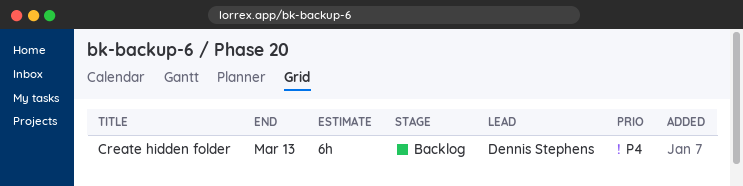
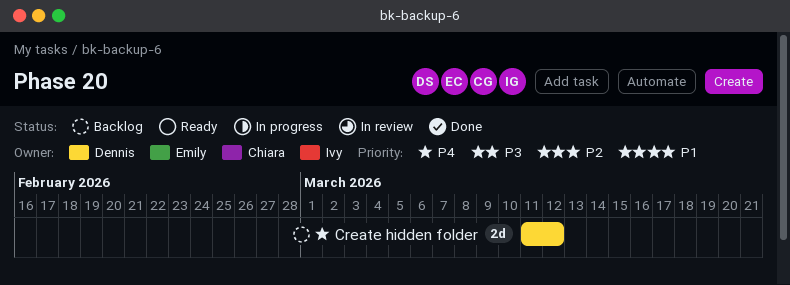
Create hidden folder, estimate: 6h -> 2d
Create hidden folder, due: Mar 13 -> Mar 12

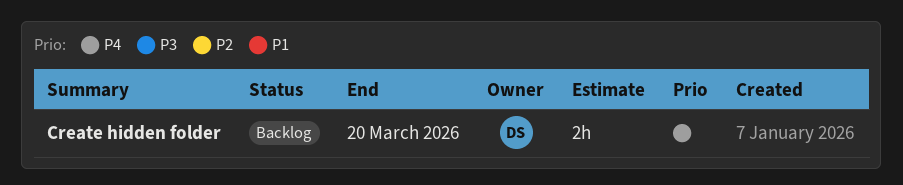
Create hidden folder, estimate: 2d -> 2h
Create hidden folder, due: Mar 12 -> Mar 20

